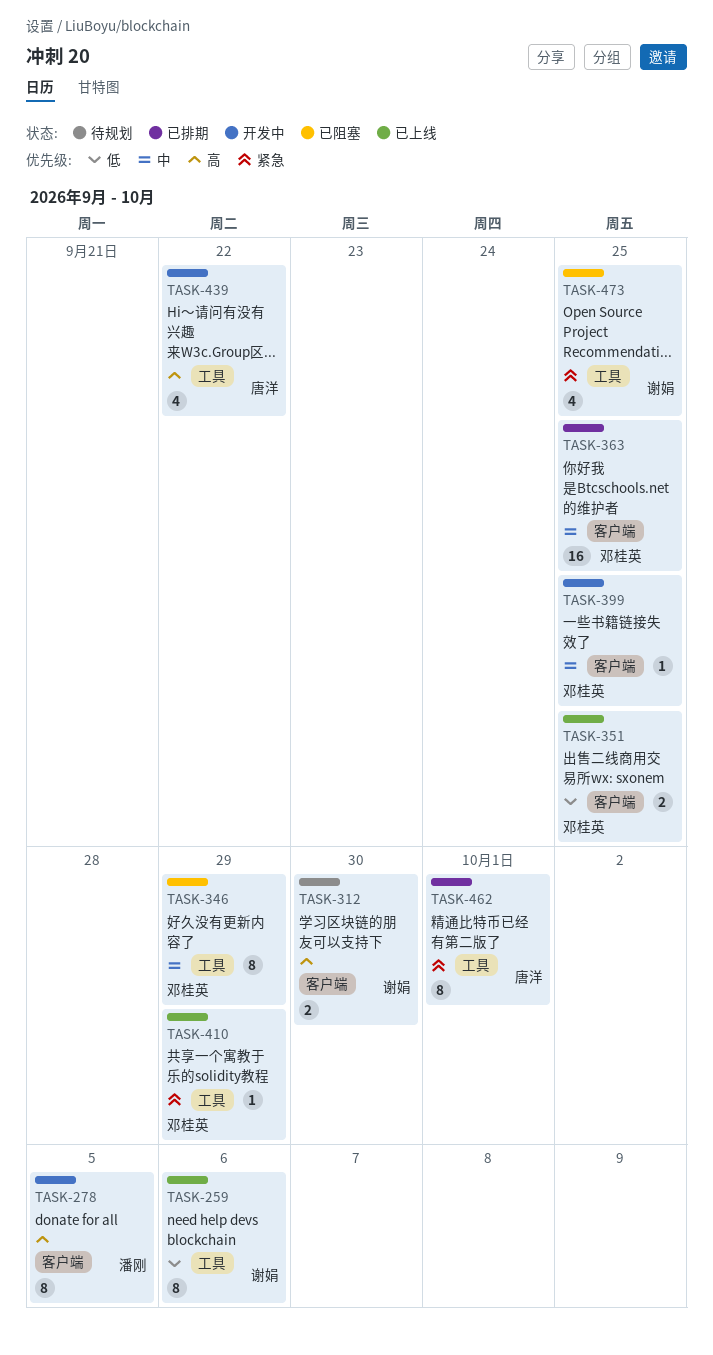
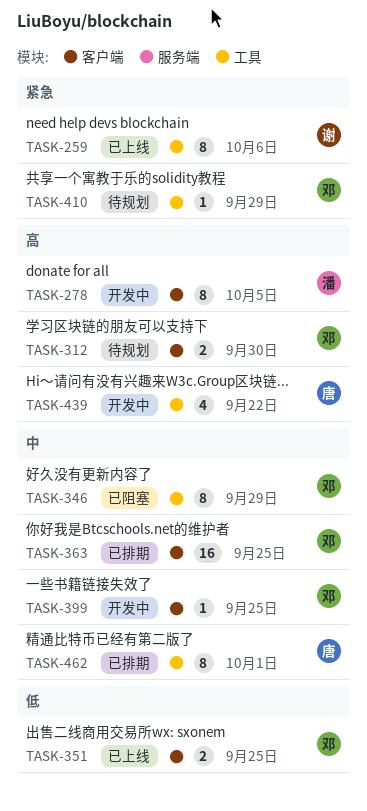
TASK-259, priority: 低 -> 紧急
TASK-312, owner: 谢娟 -> 邓桂英
TASK-410, status: 已上线 -> 待规划
TASK-462, priority: 紧急 -> 中
TASK-473: present -> none

